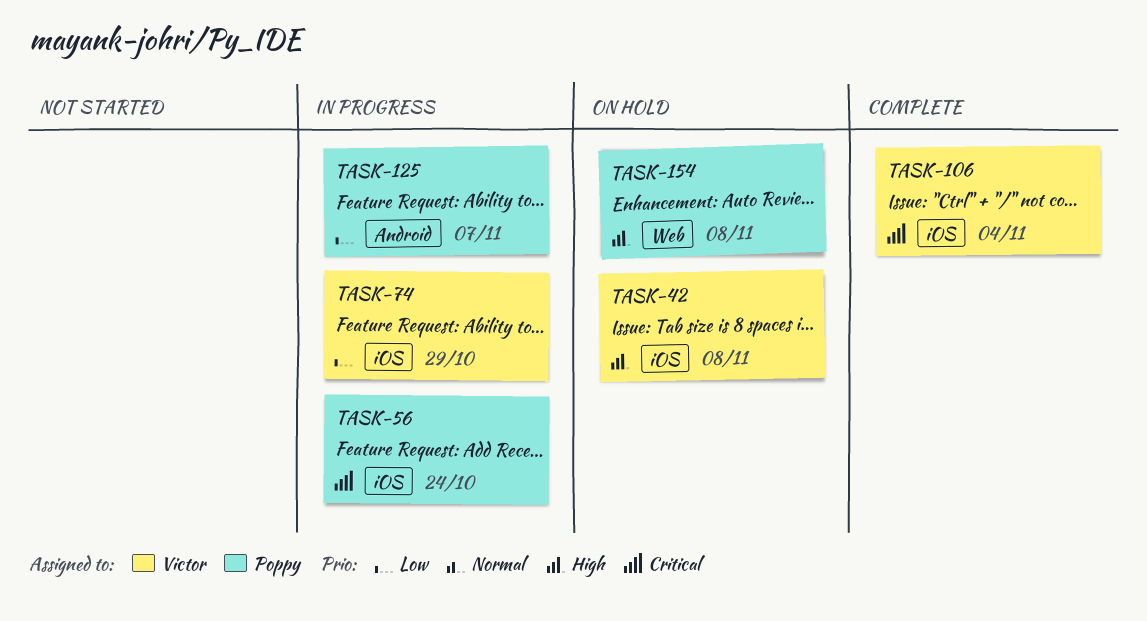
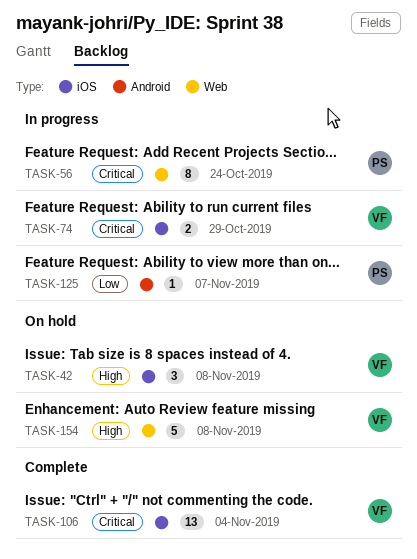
TASK-56, label: iOS -> Web
TASK-74, priority: Low -> Critical
TASK-154, owner: Poppy -> Victor

